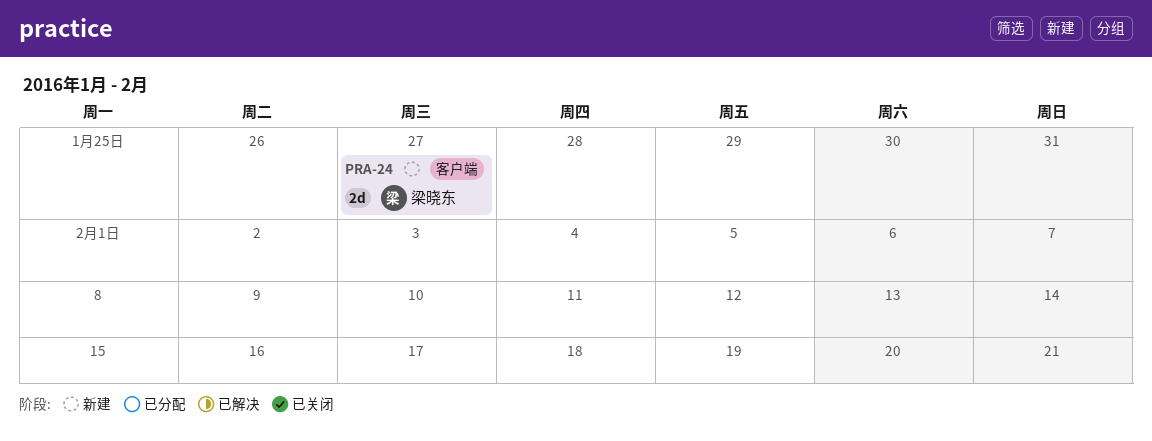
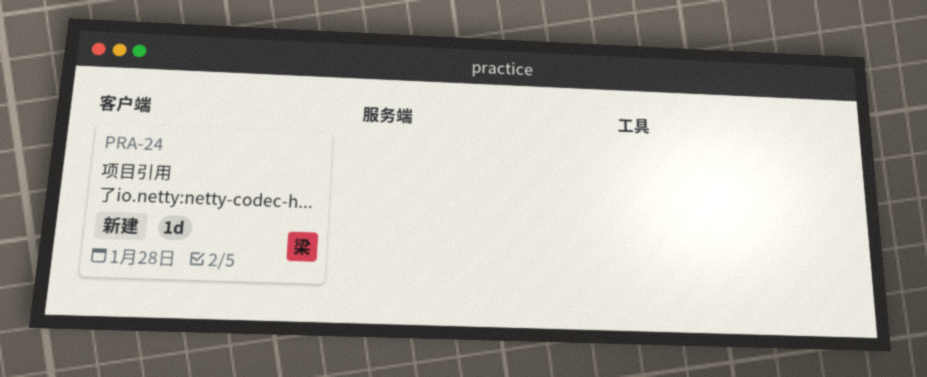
PRA-24, estimate: 2d -> 1d
PRA-24, due: Jan 27 -> Jan 28

